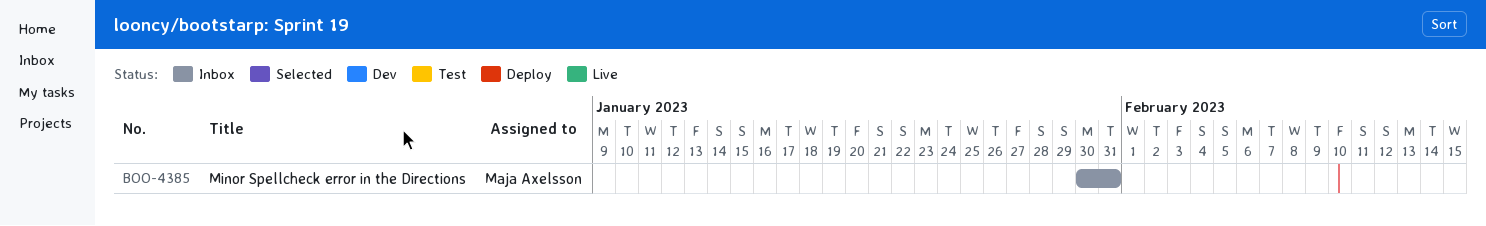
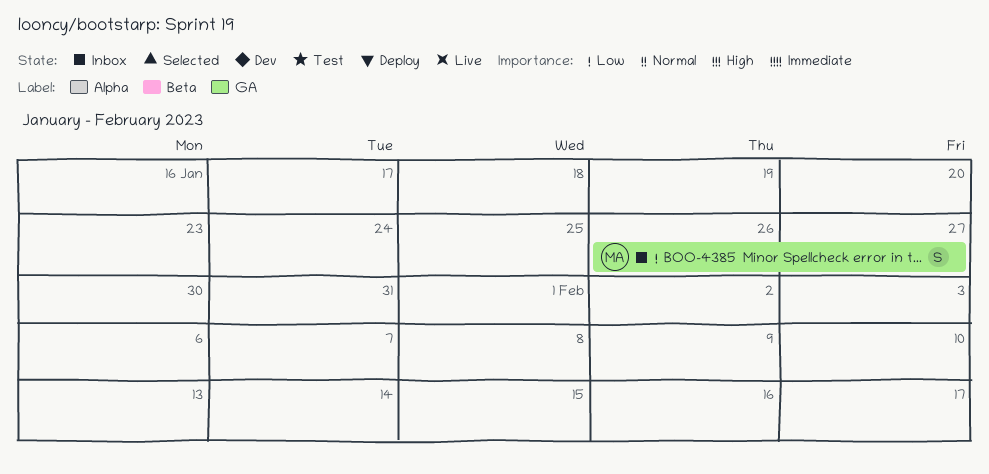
BOO-4385, start: Jan 30 -> Jan 26
BOO-4385, due: Jan 31 -> Jan 27

